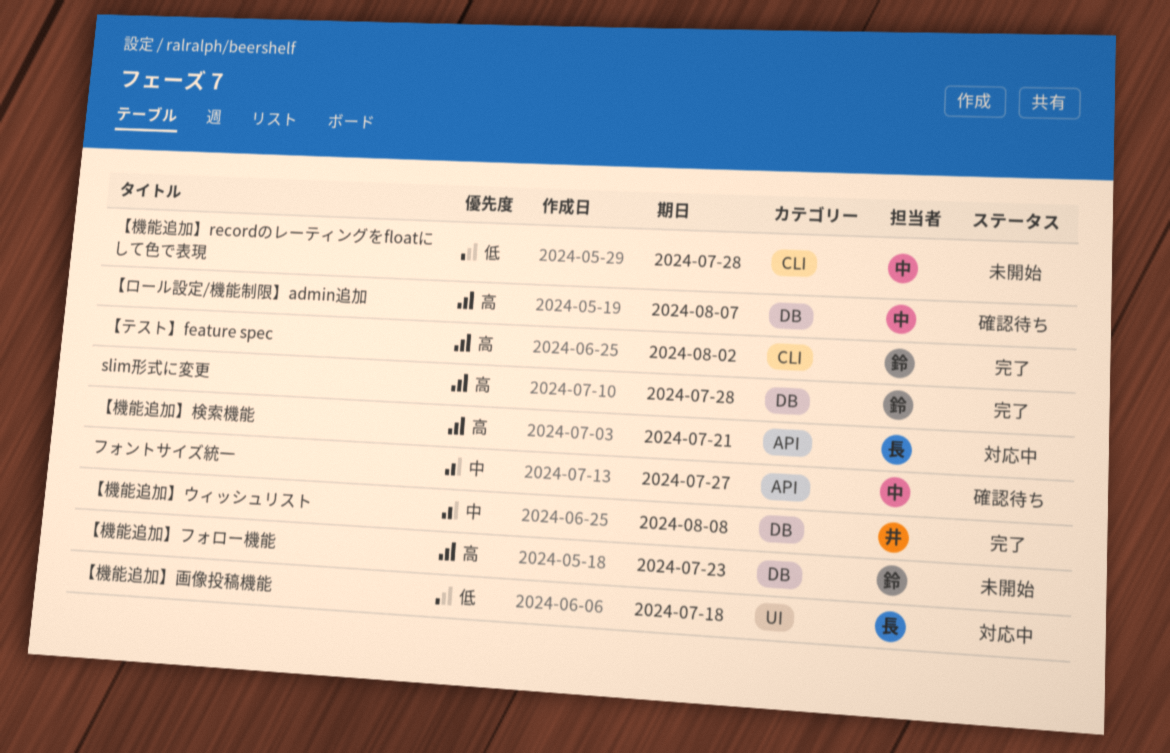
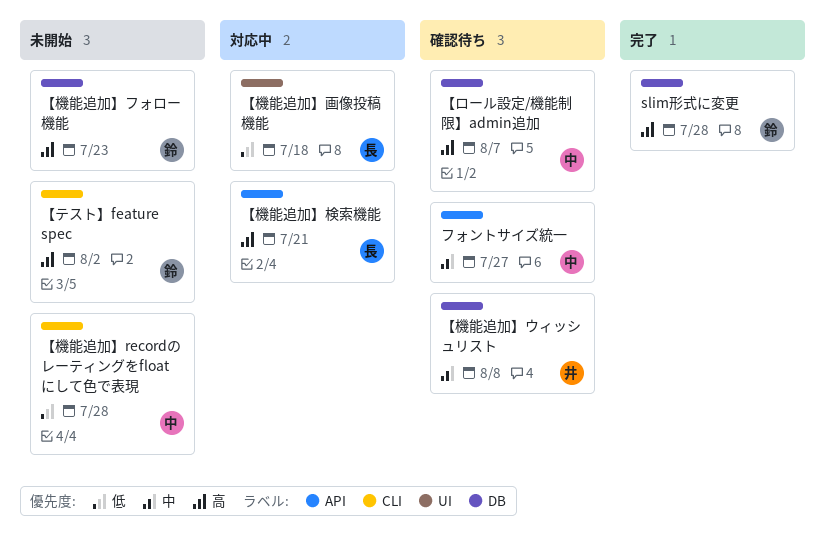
【テスト】feature spec, status: 完了 -> 未開始
【機能追加】ウィッシュリスト, status: 完了 -> 確認待ち

